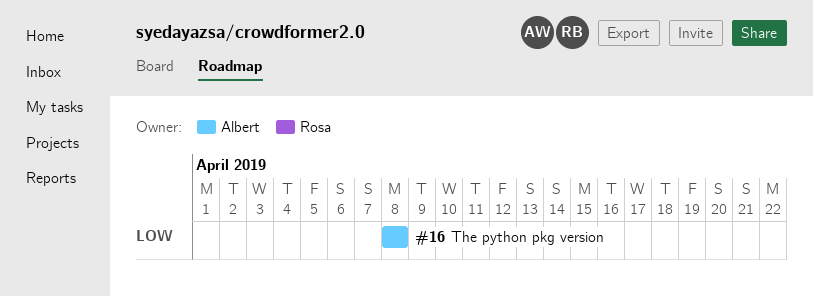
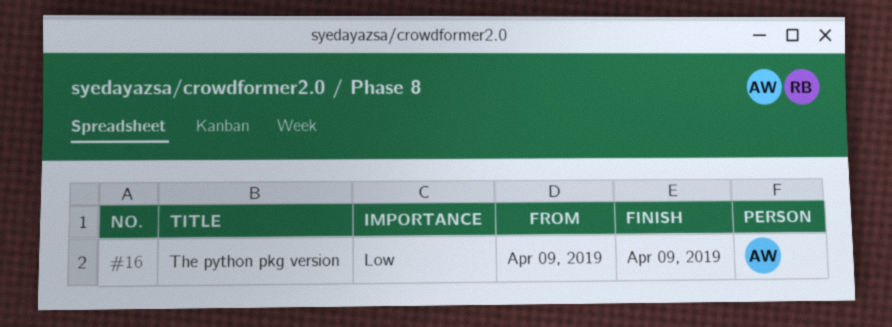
#16, start: Apr 8 -> Apr 9
#16, due: Apr 8 -> Apr 9

